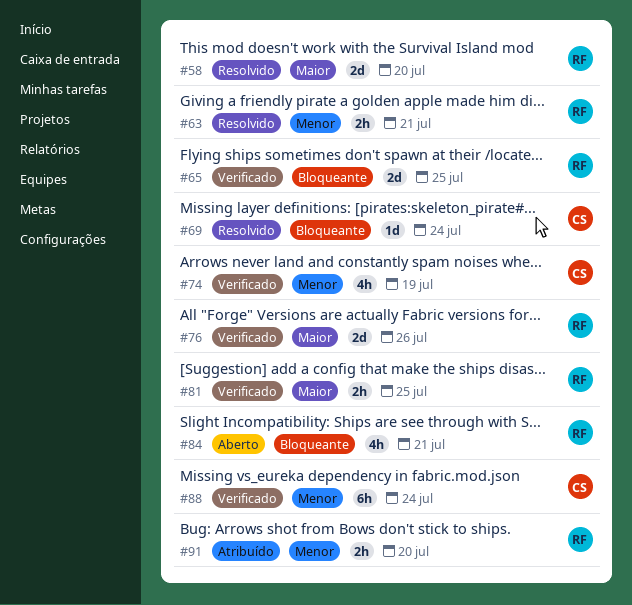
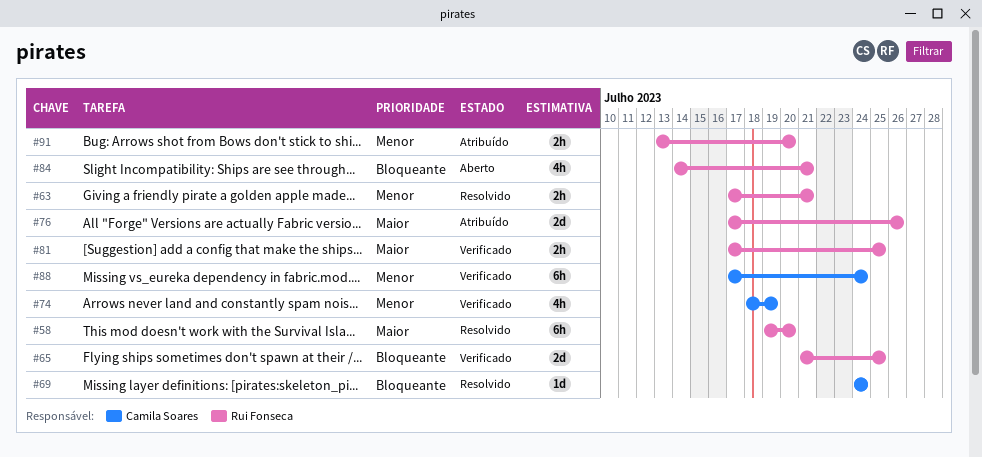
#58, estimate: 2d -> 6h
#76, status: Verificado -> Atribuído

